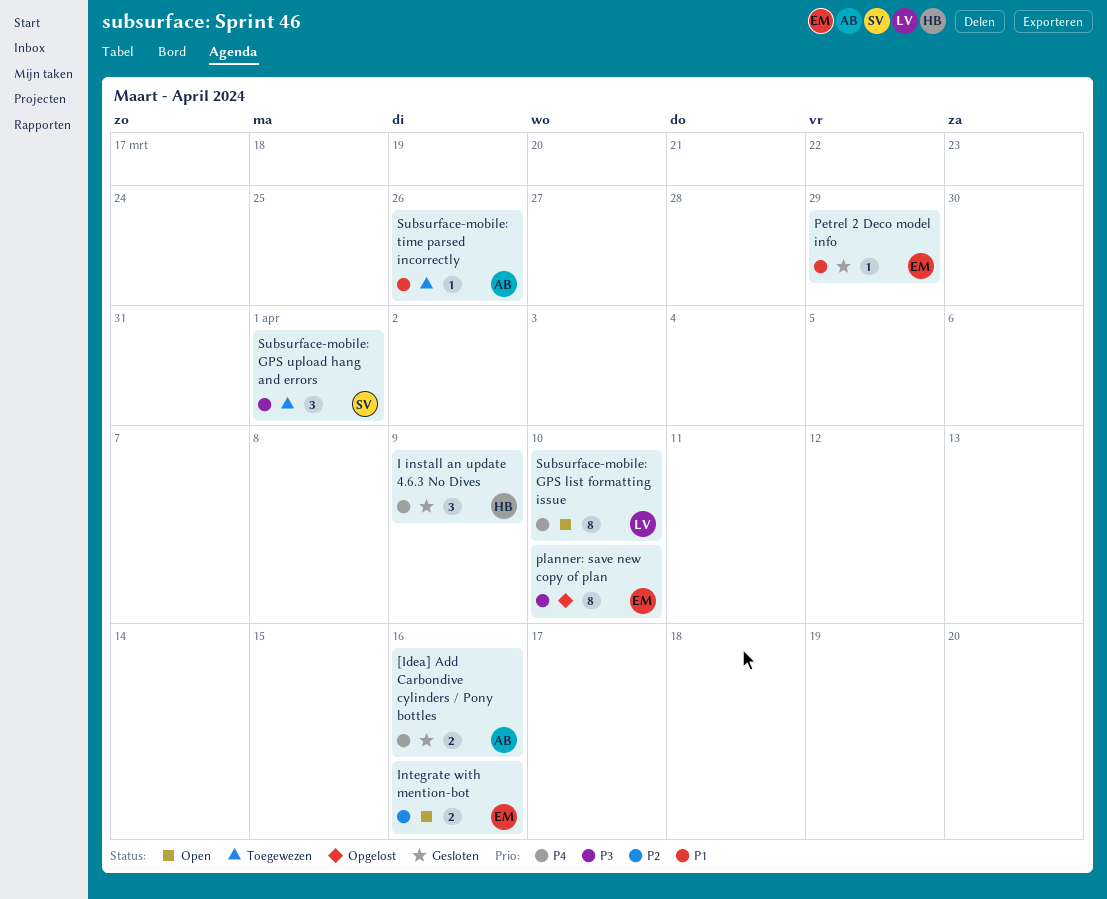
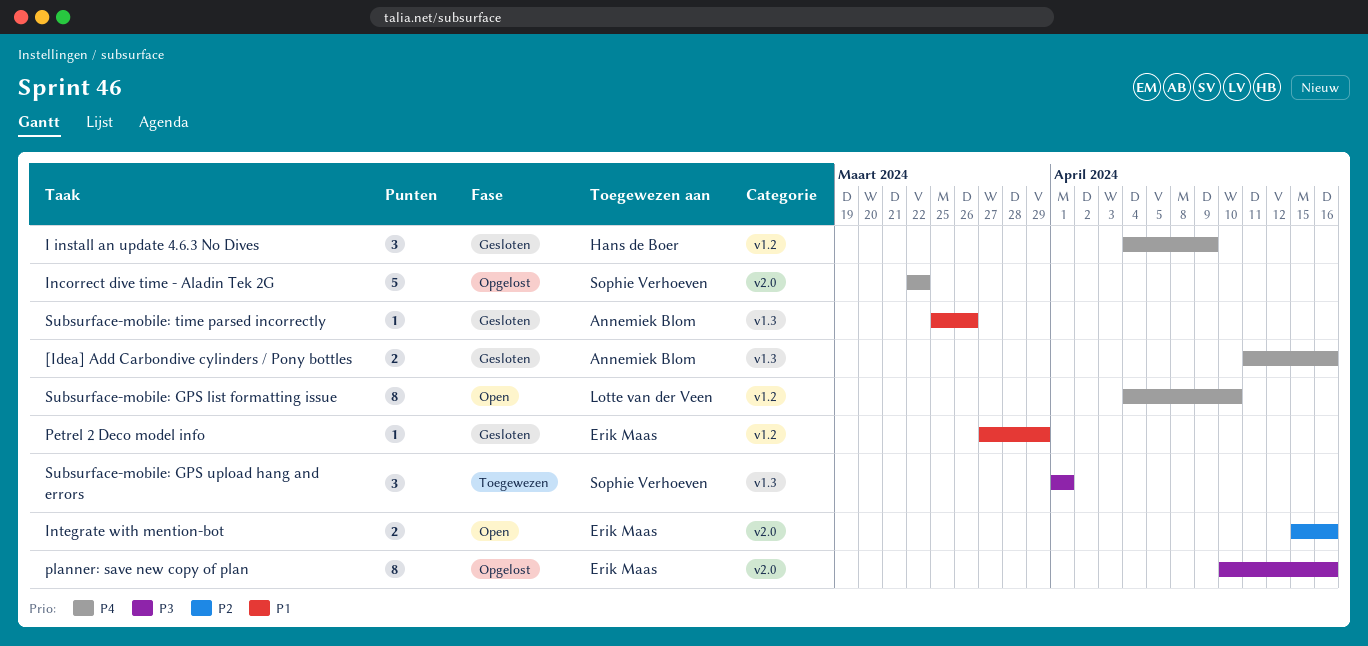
Incorrect dive time - Aladin Tek 2G: none -> present
planner: save new copy of plan, due: Apr 10 -> Apr 16
Subsurface-mobile: time parsed incorrectly, status: Toegewezen -> Gesloten

